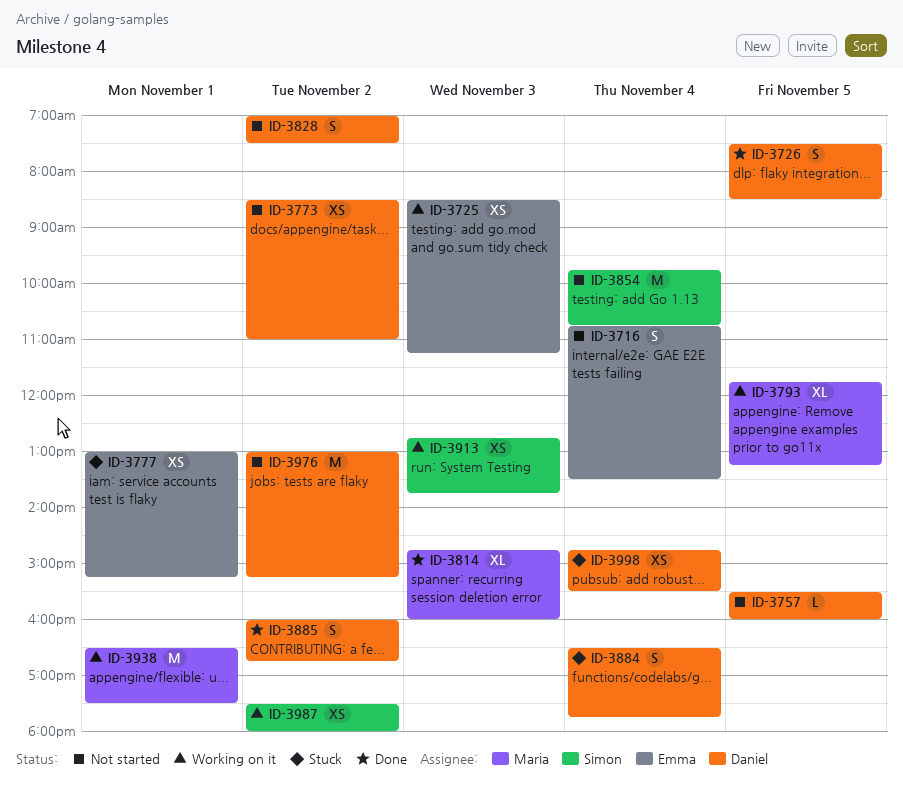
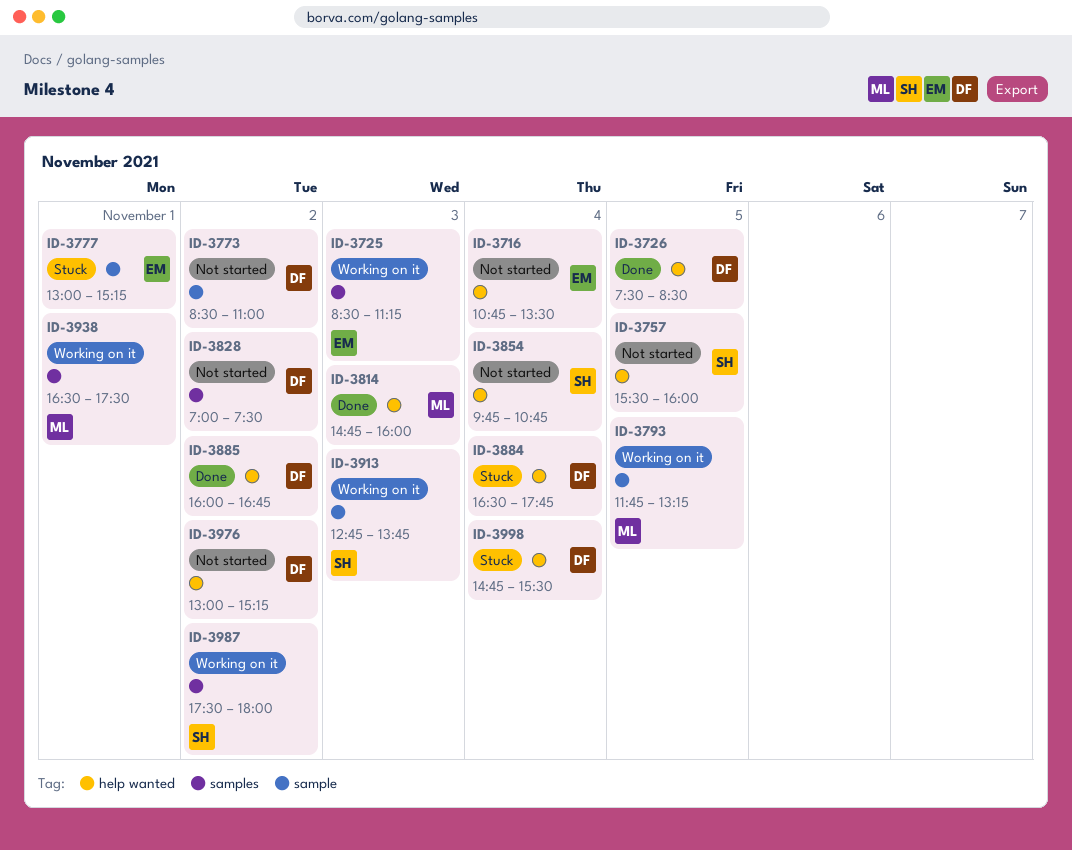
ID-3757, owner: Daniel -> Simon

